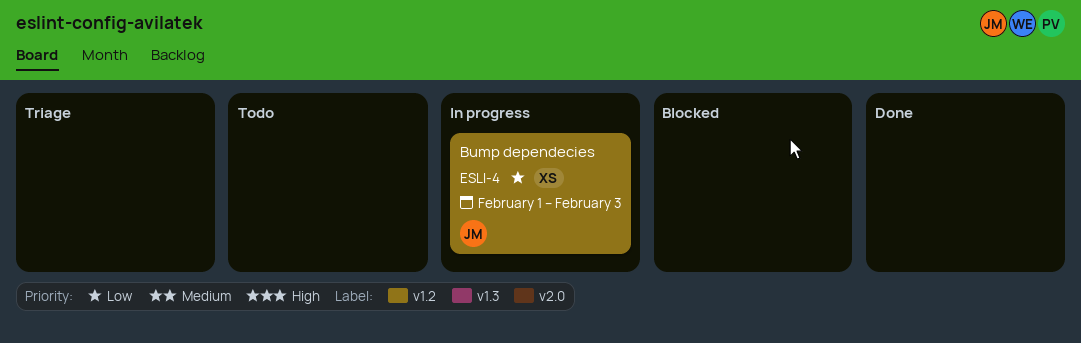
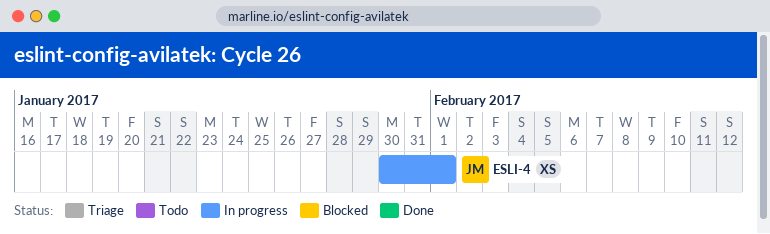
ESLI-4, start: Feb 1 -> Jan 30
ESLI-4, due: Feb 3 -> Feb 1

